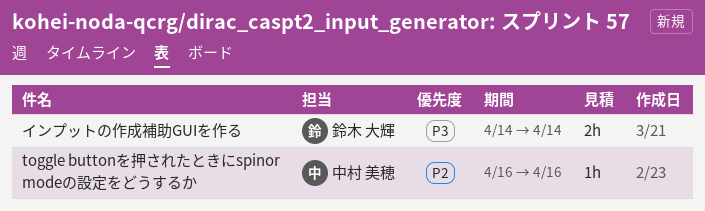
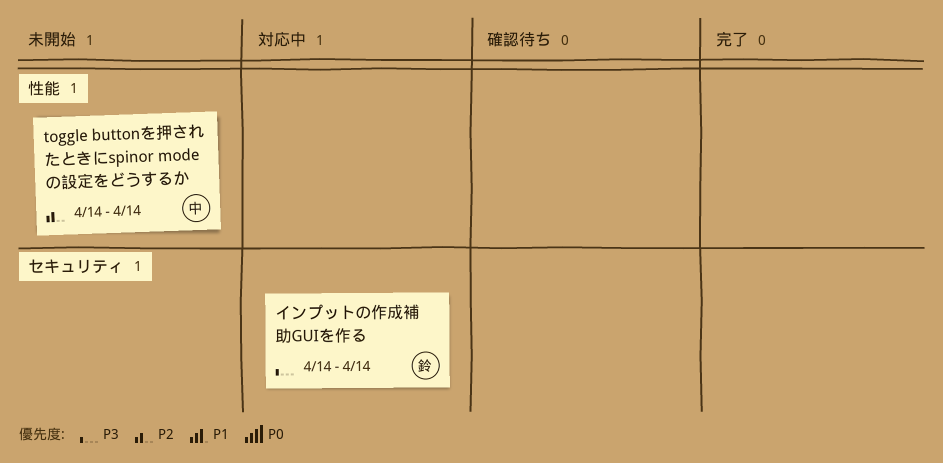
toggle buttonを押されたときにspinor modeの設定をどうするか, start: Apr 16 -> Apr 14
toggle buttonを押されたときにspinor modeの設定をどうするか, due: Apr 16 -> Apr 14

